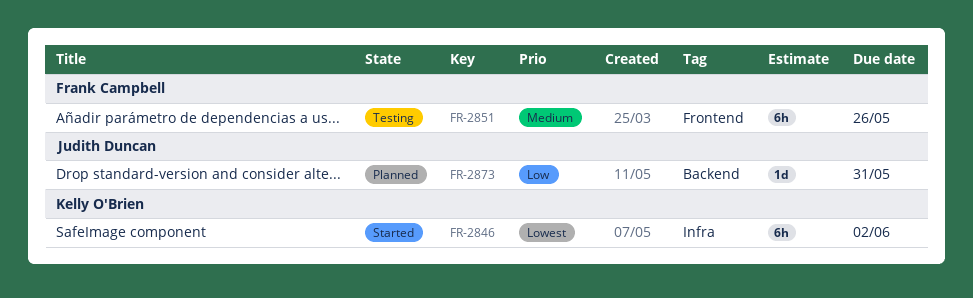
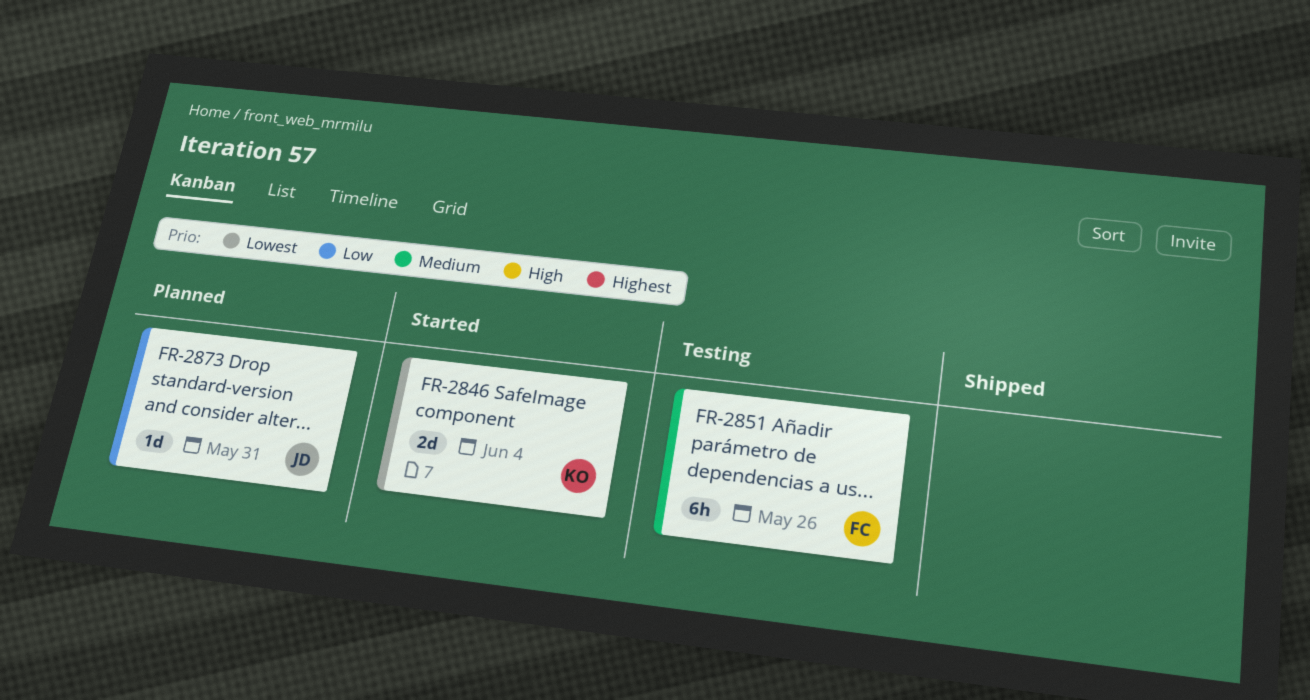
FR-2846, estimate: 6h -> 2d
FR-2846, due: Jun 2 -> Jun 4

